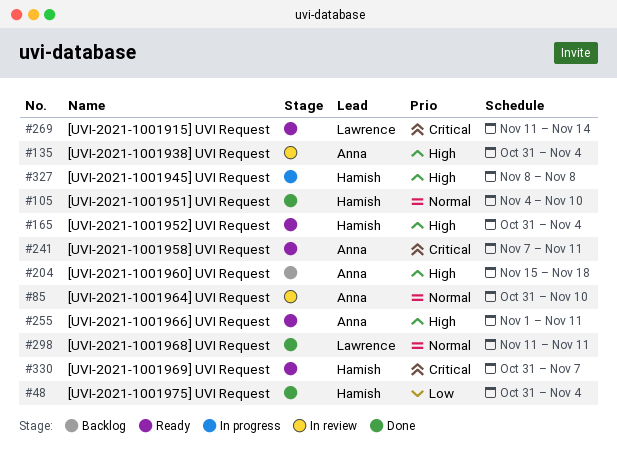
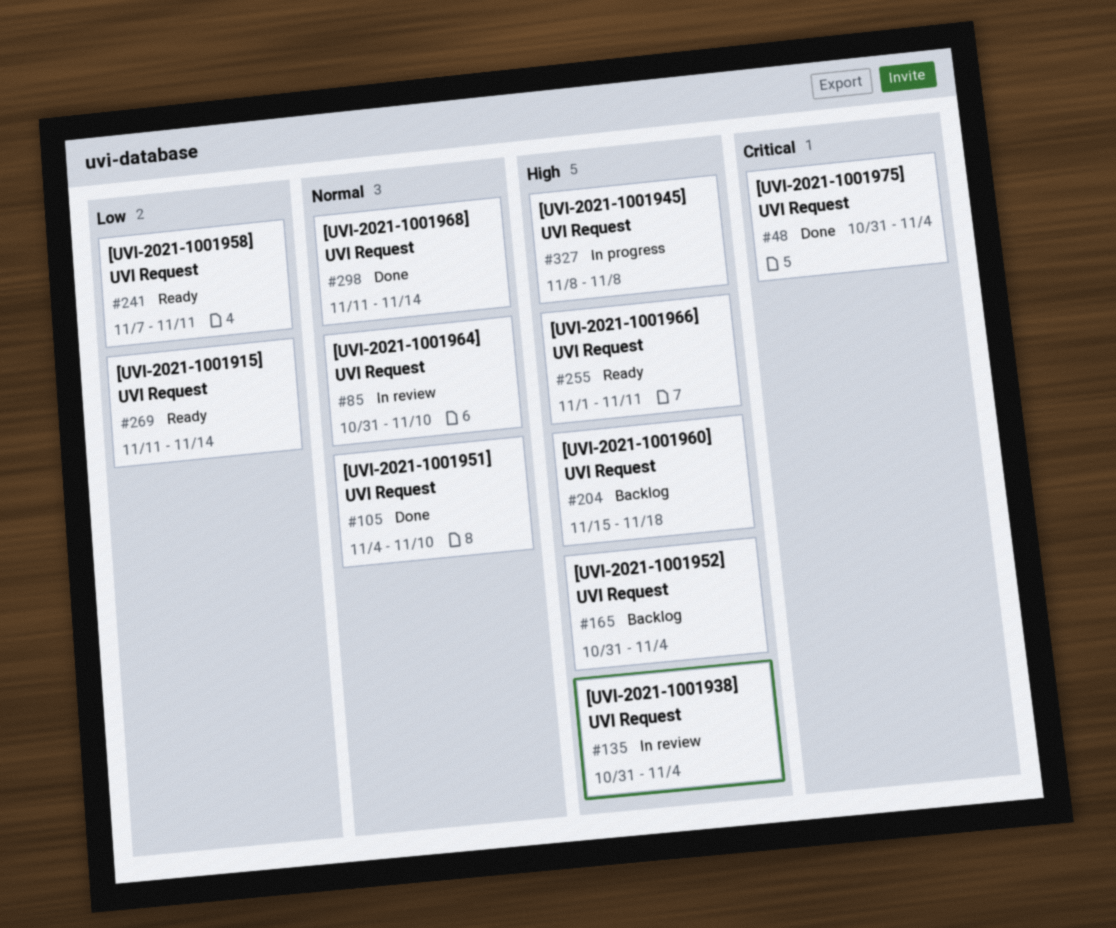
#48, priority: Low -> Critical
#165, status: Ready -> Backlog
#241, priority: Critical -> Low
#269, priority: Critical -> Low
#298, due: Nov 11 -> Nov 14
#330: present -> none

